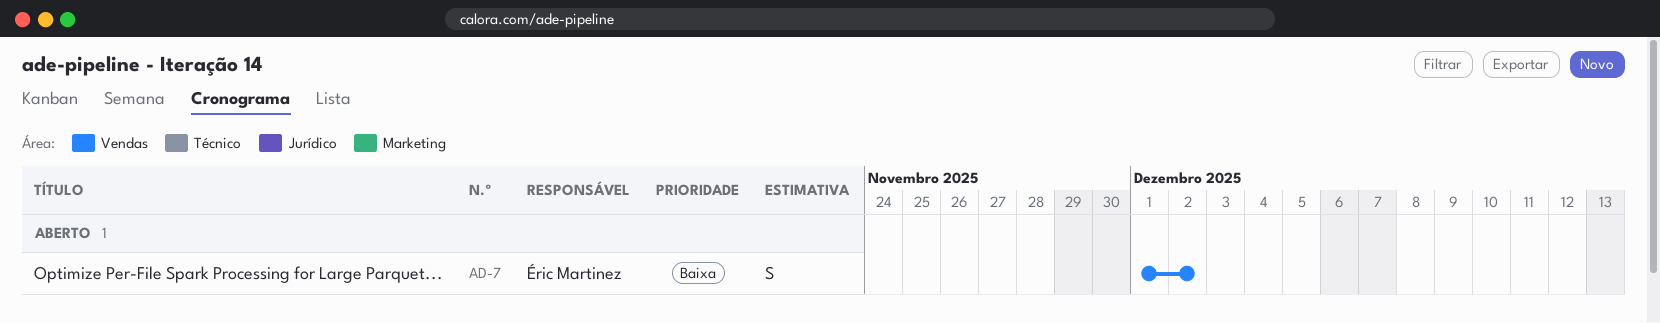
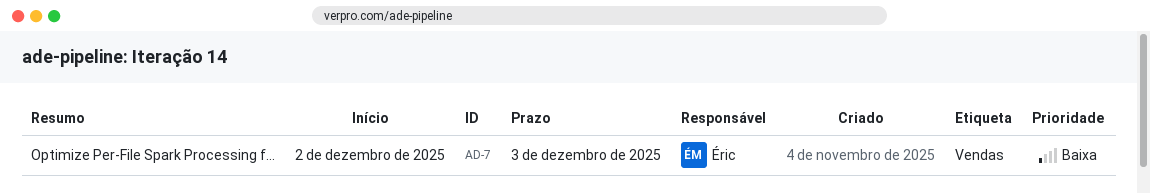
AD-7, start: Dec 1 -> Dec 2
AD-7, due: Dec 2 -> Dec 3

